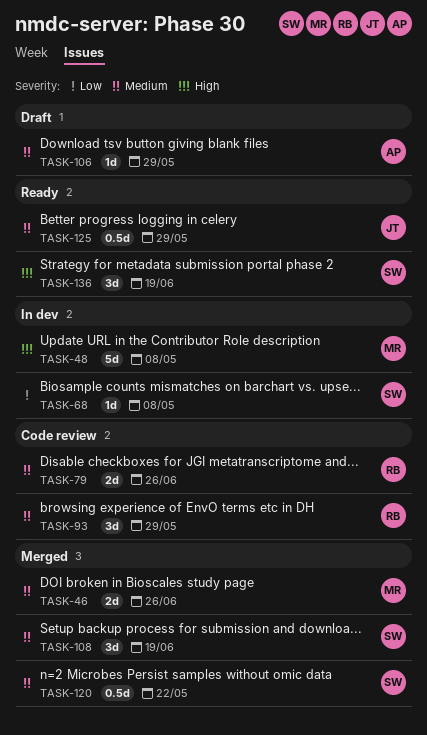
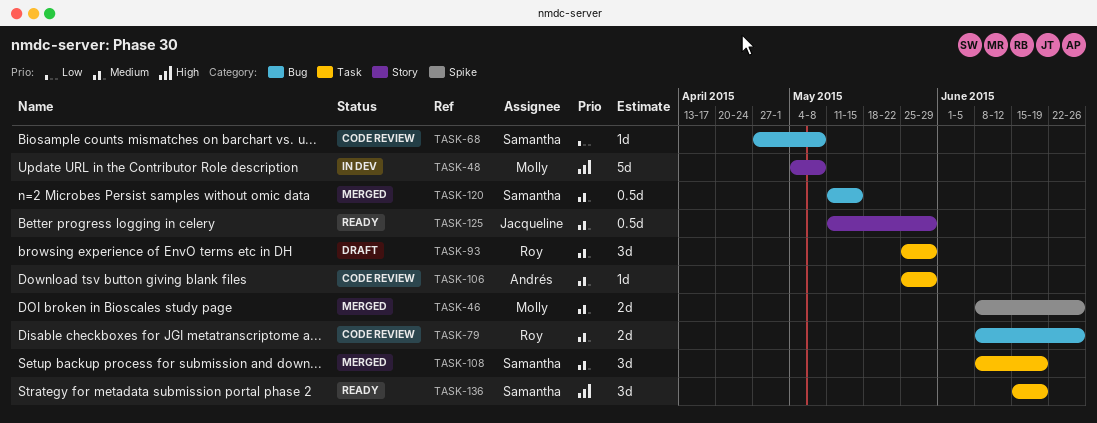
TASK-68, status: In dev -> Code review
TASK-93, status: Code review -> Draft
TASK-106, status: Draft -> Code review
TASK-120, due: May 22 -> May 15

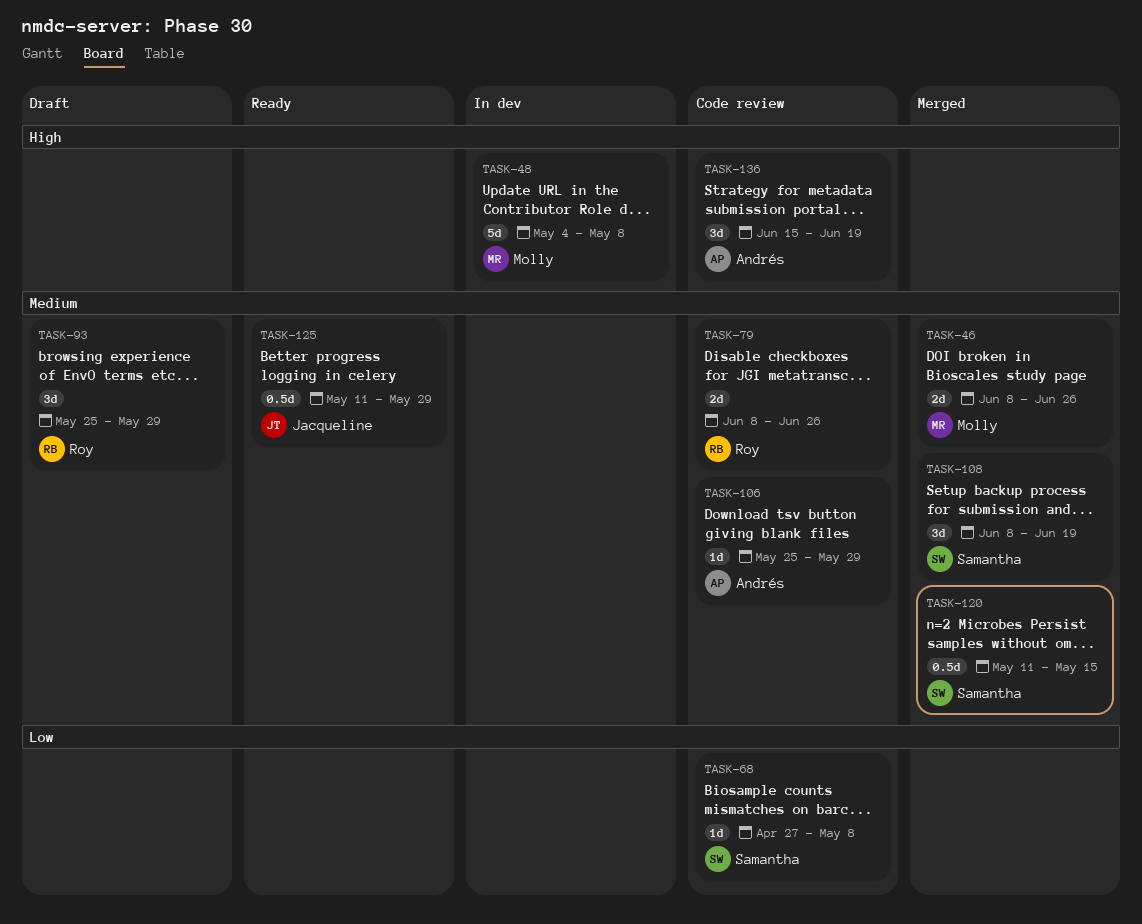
TASK-136, status: Ready -> Code review
TASK-136, owner: Samantha -> Andrés

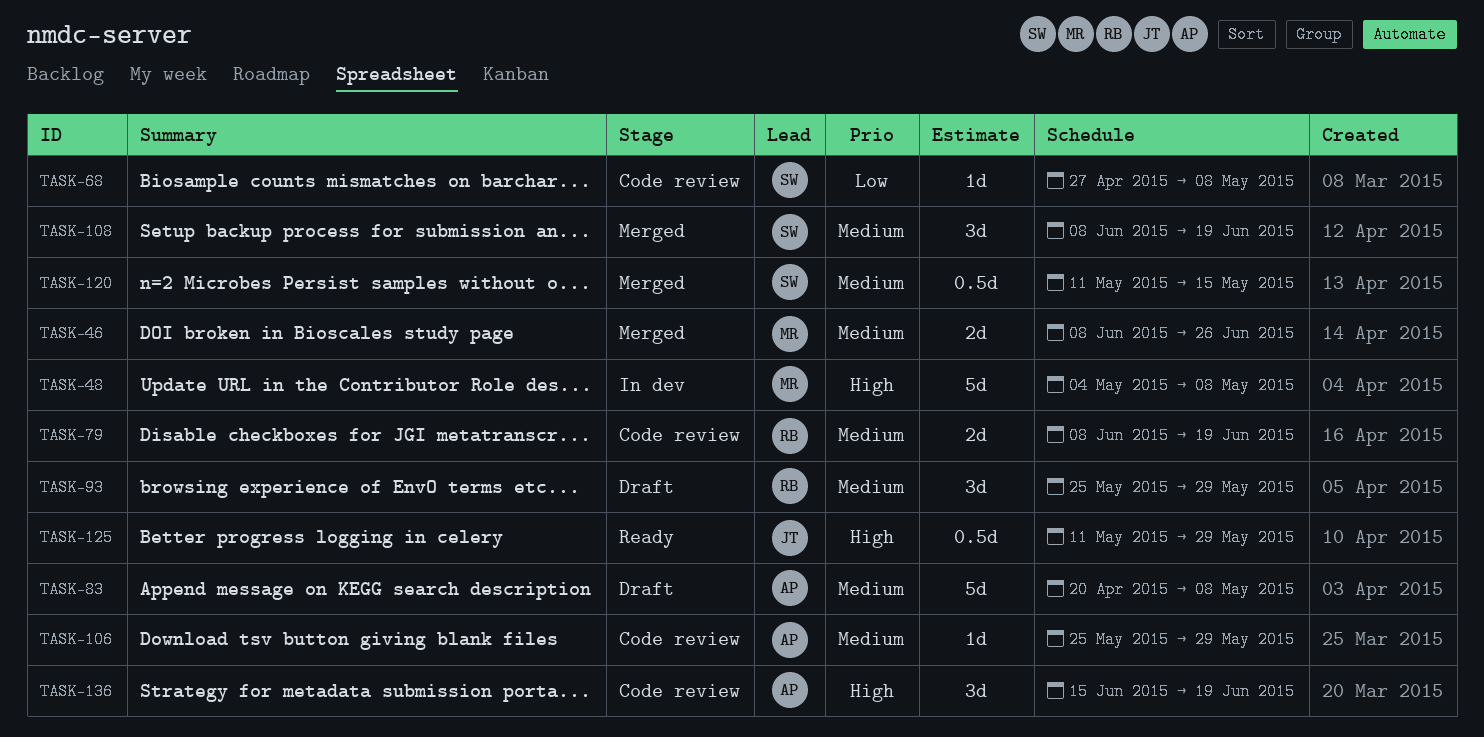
TASK-79, due: Jun 26 -> Jun 19
TASK-83: none -> present
TASK-125, priority: Medium -> High

